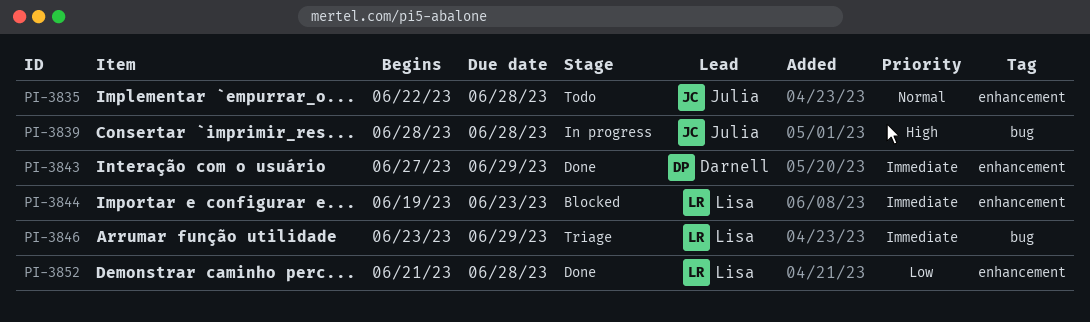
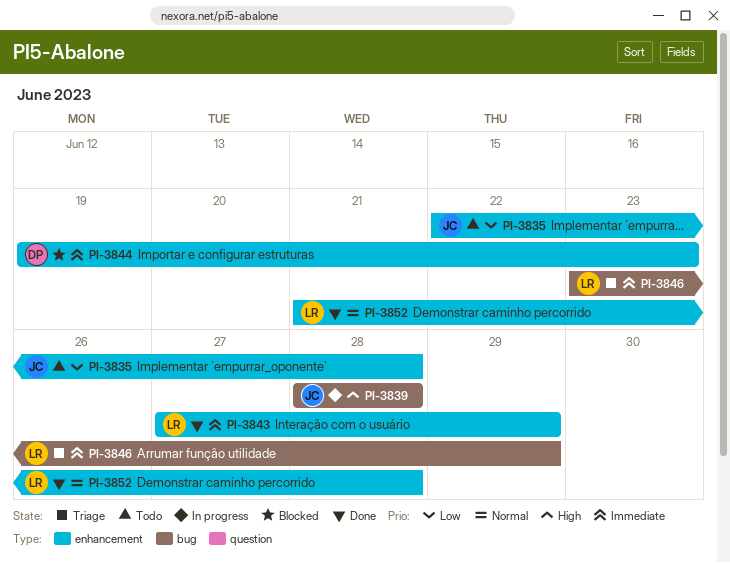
PI-3835, priority: Normal -> Low
PI-3843, owner: Darnell -> Lisa
PI-3844, owner: Lisa -> Darnell
PI-3852, priority: Low -> Normal

